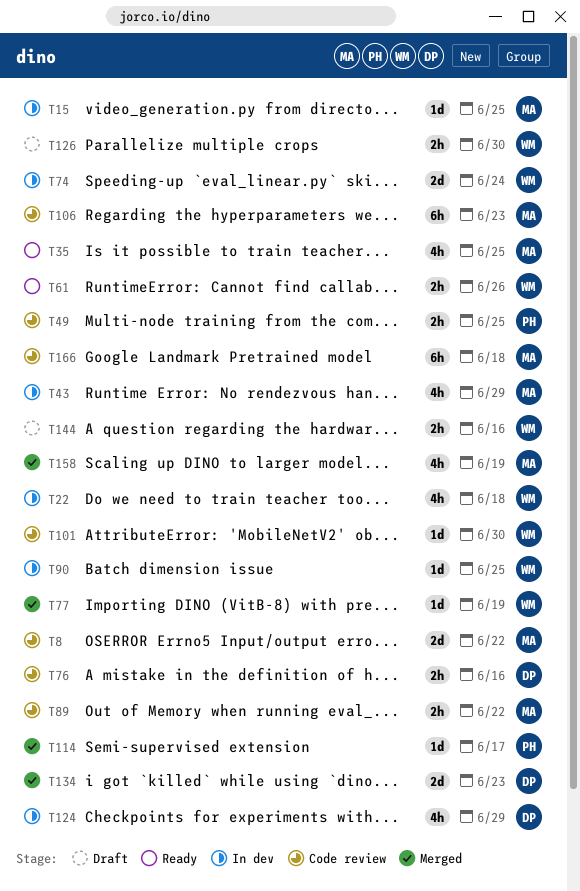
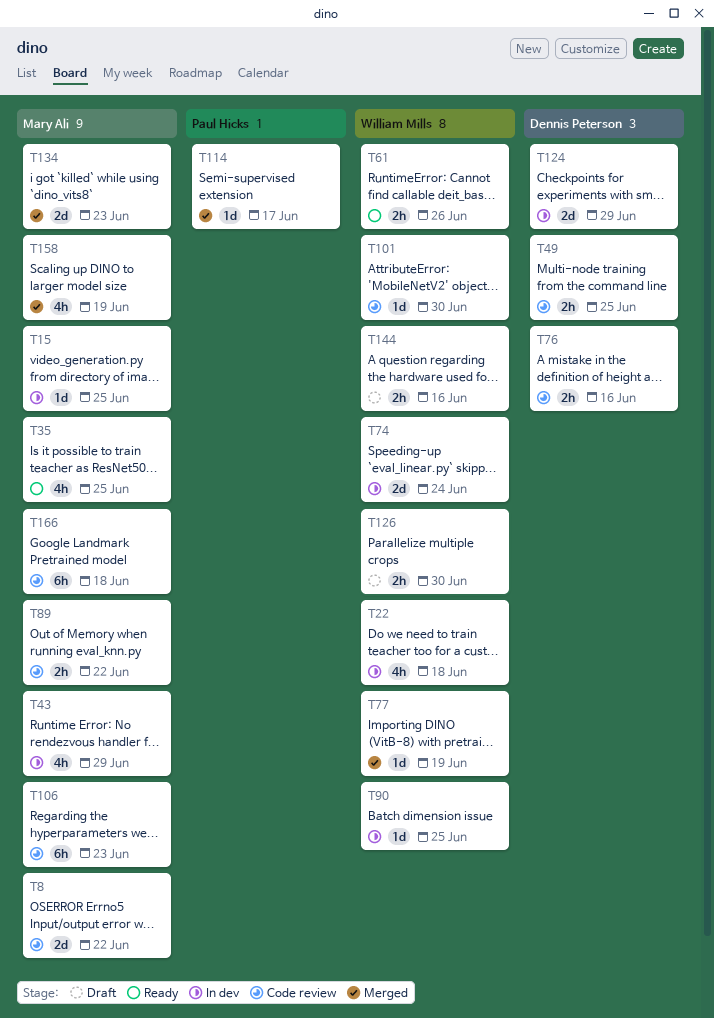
T49, owner: Paul Hicks -> Dennis Peterson
T124, estimate: 4h -> 2d
T134, owner: Dennis Peterson -> Mary Ali

